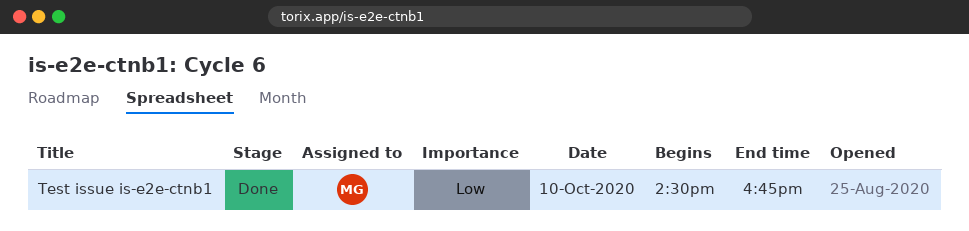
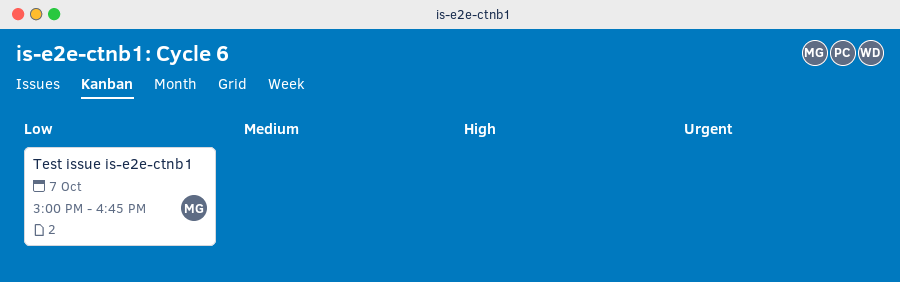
Test issue is-e2e-ctnb1, day: Oct 10 -> Oct 7
Test issue is-e2e-ctnb1, begins: 14:30 -> 15:00

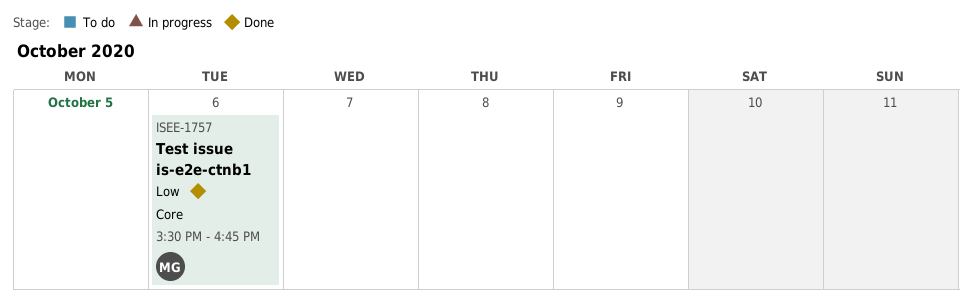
Test issue is-e2e-ctnb1, day: Oct 7 -> Oct 6
Test issue is-e2e-ctnb1, begins: 15:00 -> 15:30

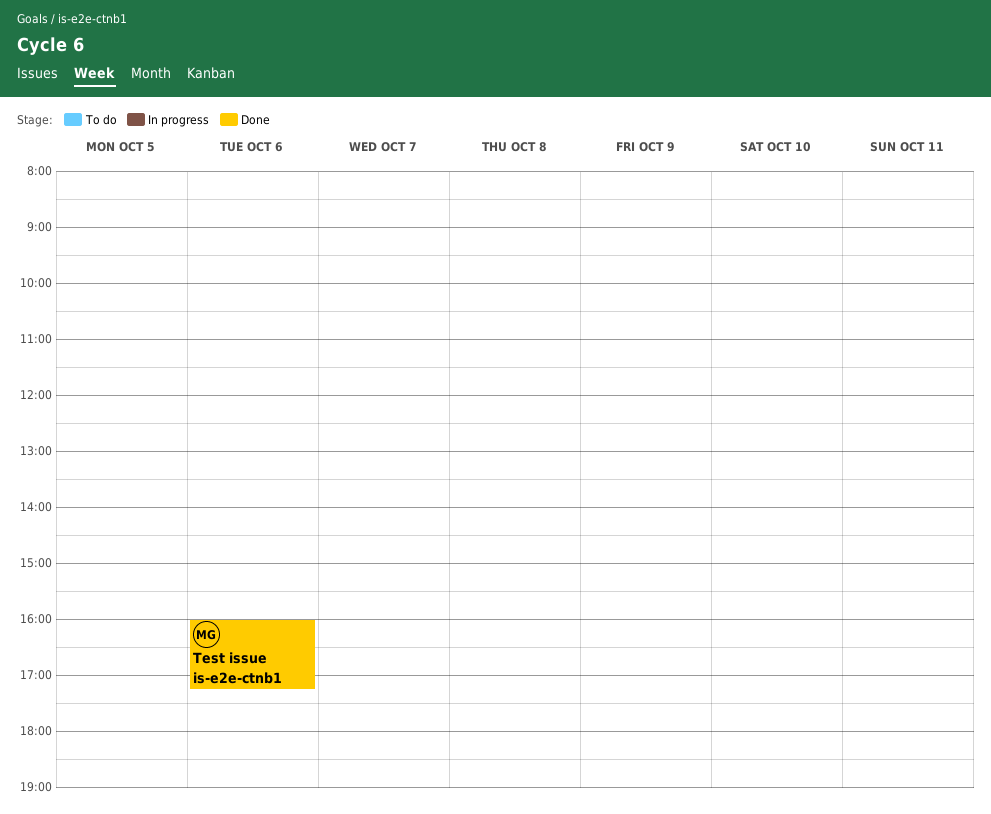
Test issue is-e2e-ctnb1, begins: 15:30 -> 16:00
Test issue is-e2e-ctnb1, ends: 16:45 -> 17:15

